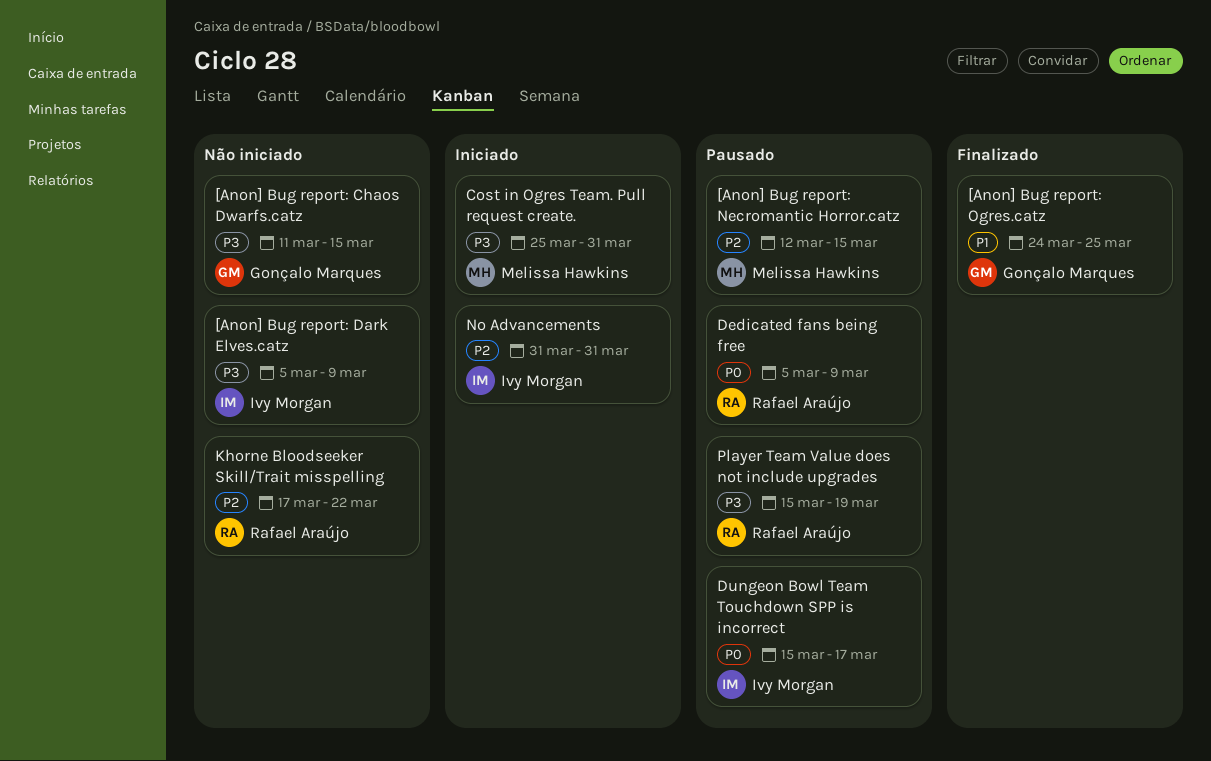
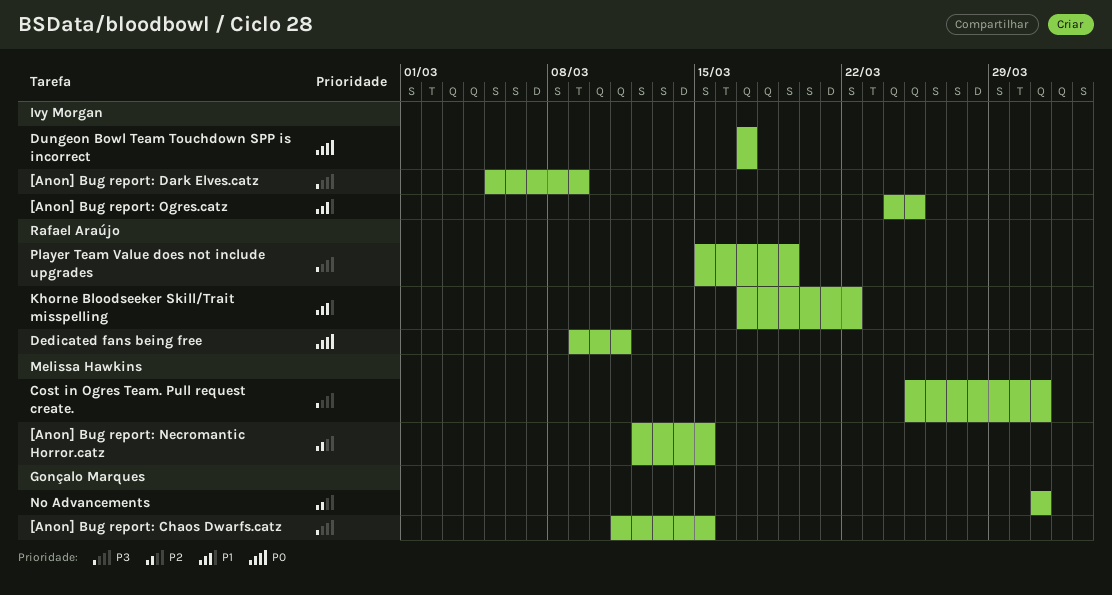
[Anon] Bug report: Ogres.catz, owner: Gonçalo Marques -> Ivy Morgan
Dedicated fans being free, start: Mar 5 -> Mar 9
Dedicated fans being free, due: Mar 9 -> Mar 11
Dungeon Bowl Team Touchdown SPP is incorrect, start: Mar 15 -> Mar 17
Khorne Bloodseeker Skill/Trait misspelling, priority: P2 -> P1
No Advancements, owner: Ivy Morgan -> Gonçalo Marques

